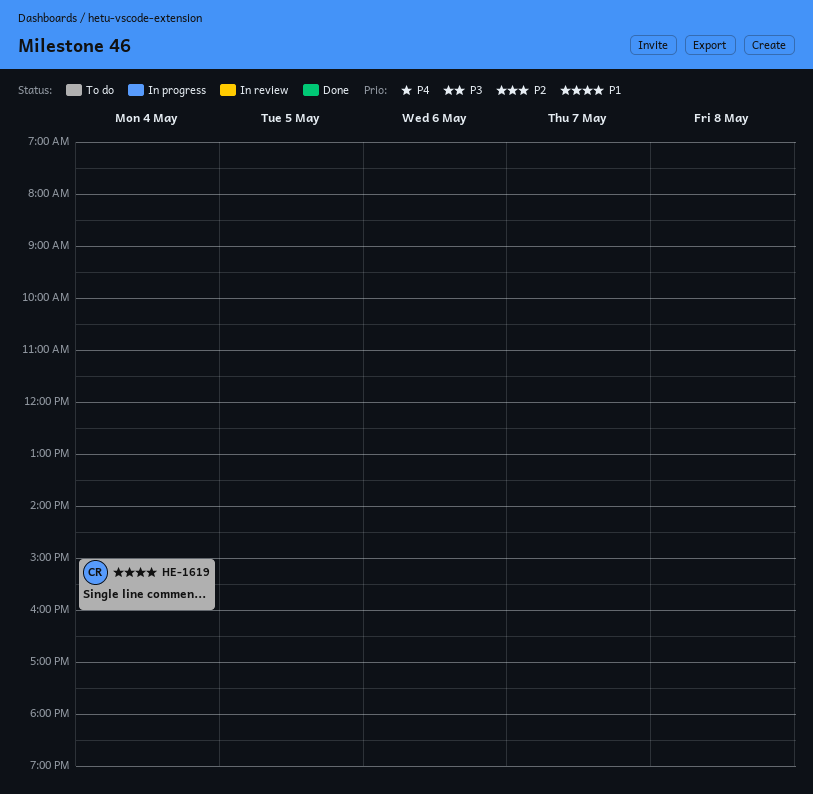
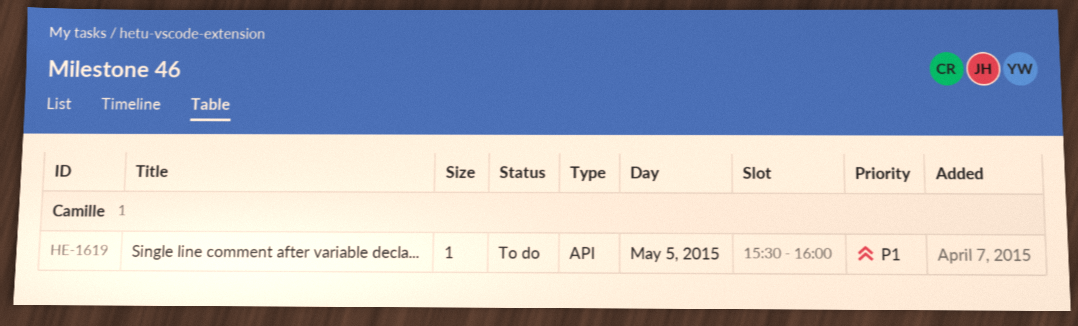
HE-1619, day: May 4 -> May 5
HE-1619, begins: 15:00 -> 15:30

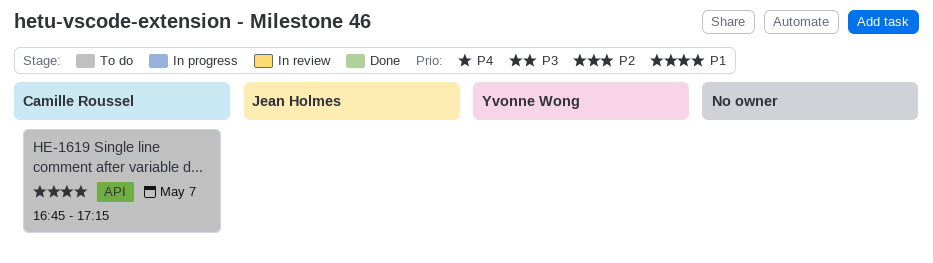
HE-1619, day: May 5 -> May 7
HE-1619, begins: 15:30 -> 16:45
HE-1619, ends: 16:00 -> 17:15

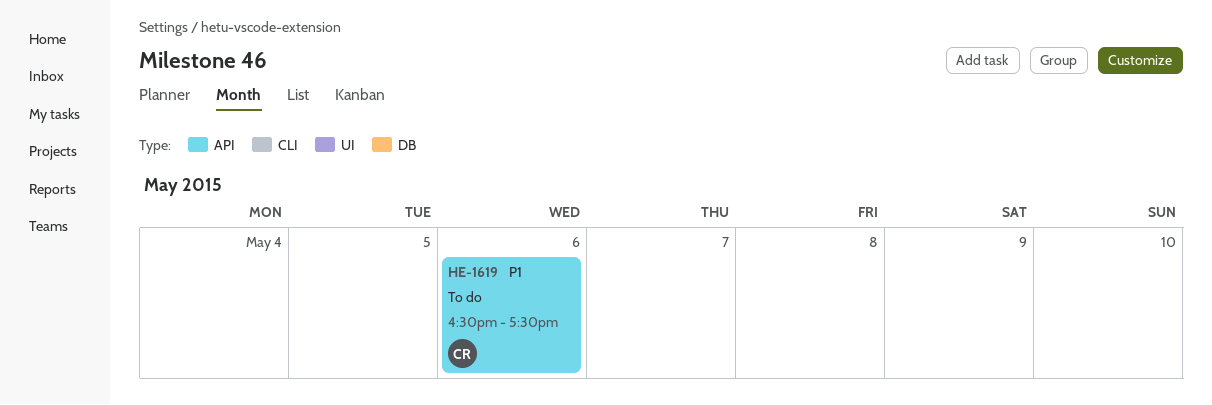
HE-1619, day: May 7 -> May 6
HE-1619, begins: 16:45 -> 16:30
HE-1619, ends: 17:15 -> 17:30

